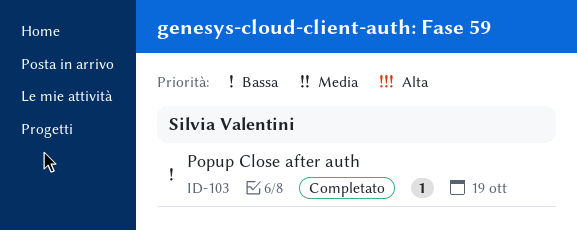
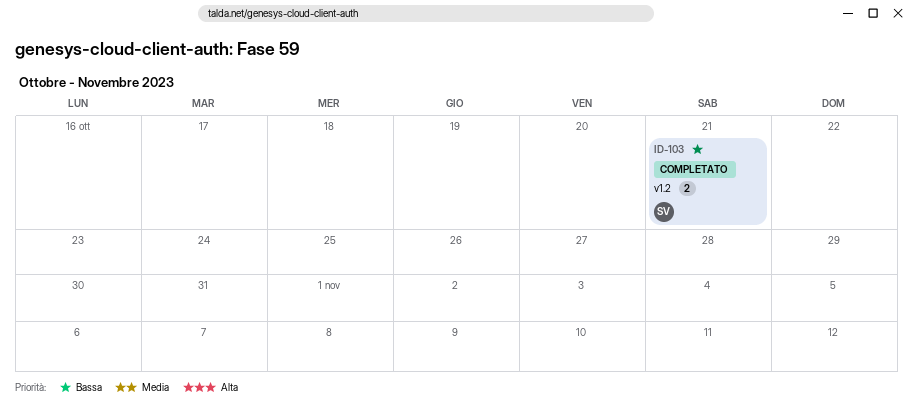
ID-103, estimate: 1 -> 2
ID-103, due: Oct 19 -> Oct 21

